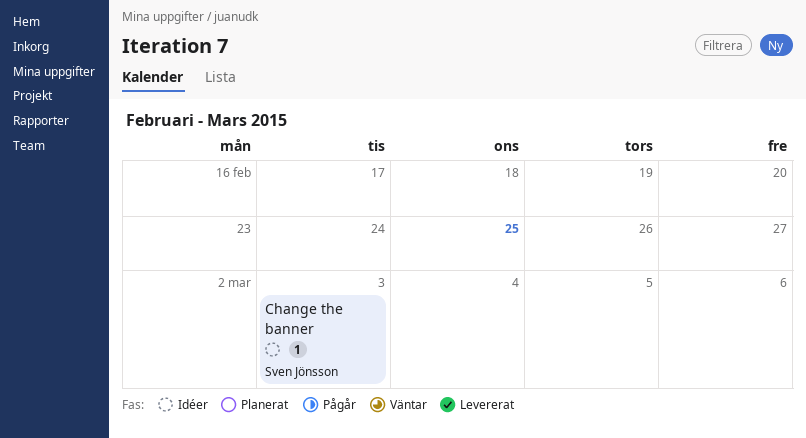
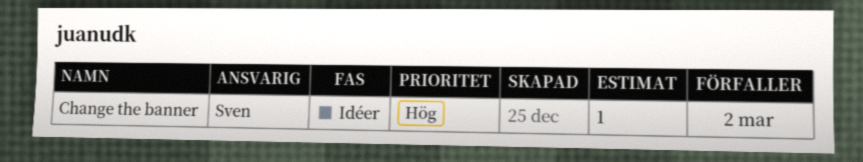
Change the banner, due: Mar 3 -> Mar 2

